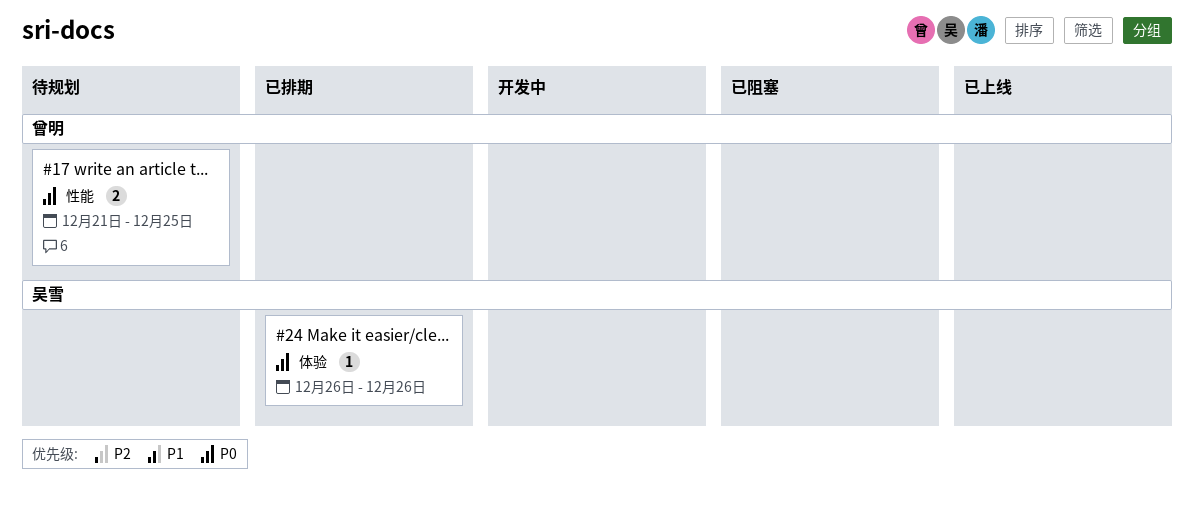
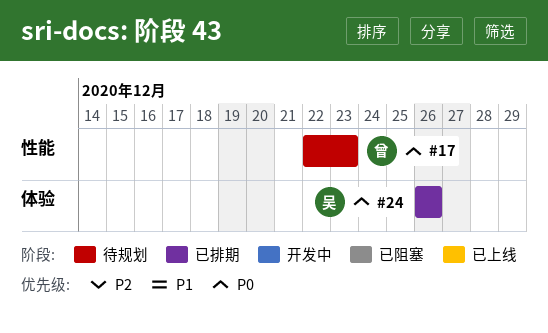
#17, start: Dec 21 -> Dec 22
#17, due: Dec 25 -> Dec 23

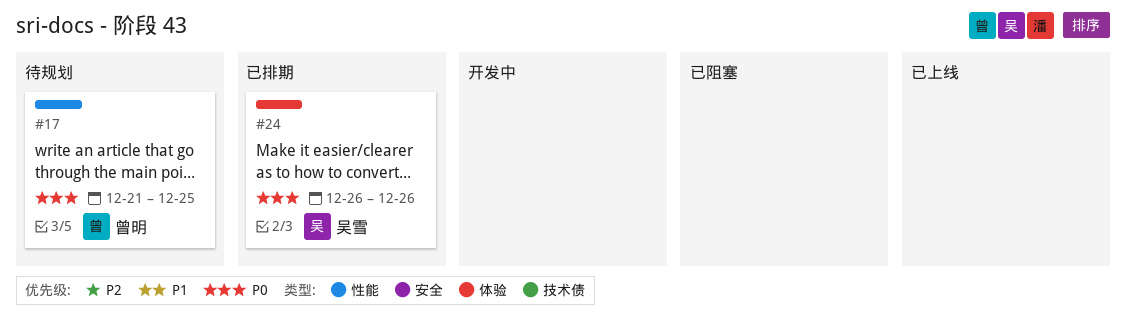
#17, start: Dec 22 -> Dec 21
#17, due: Dec 23 -> Dec 25

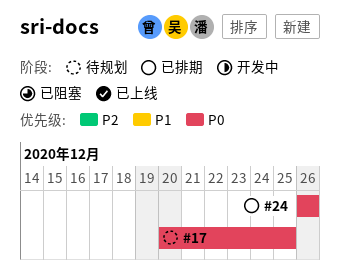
#17, start: Dec 21 -> Dec 20

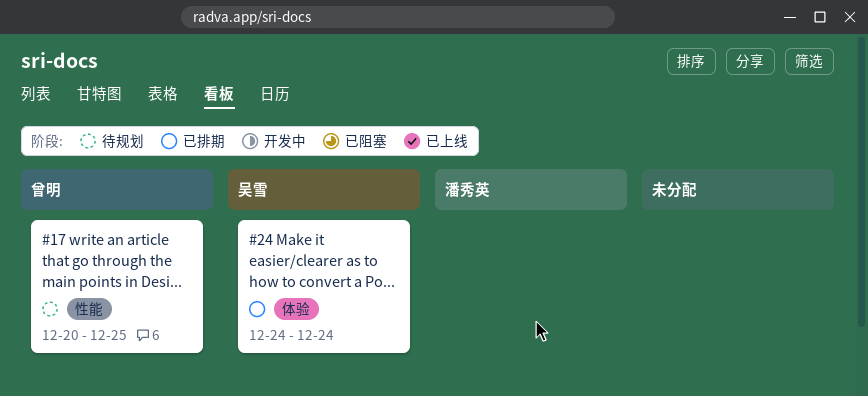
#24, start: Dec 26 -> Dec 24
#24, due: Dec 26 -> Dec 24

